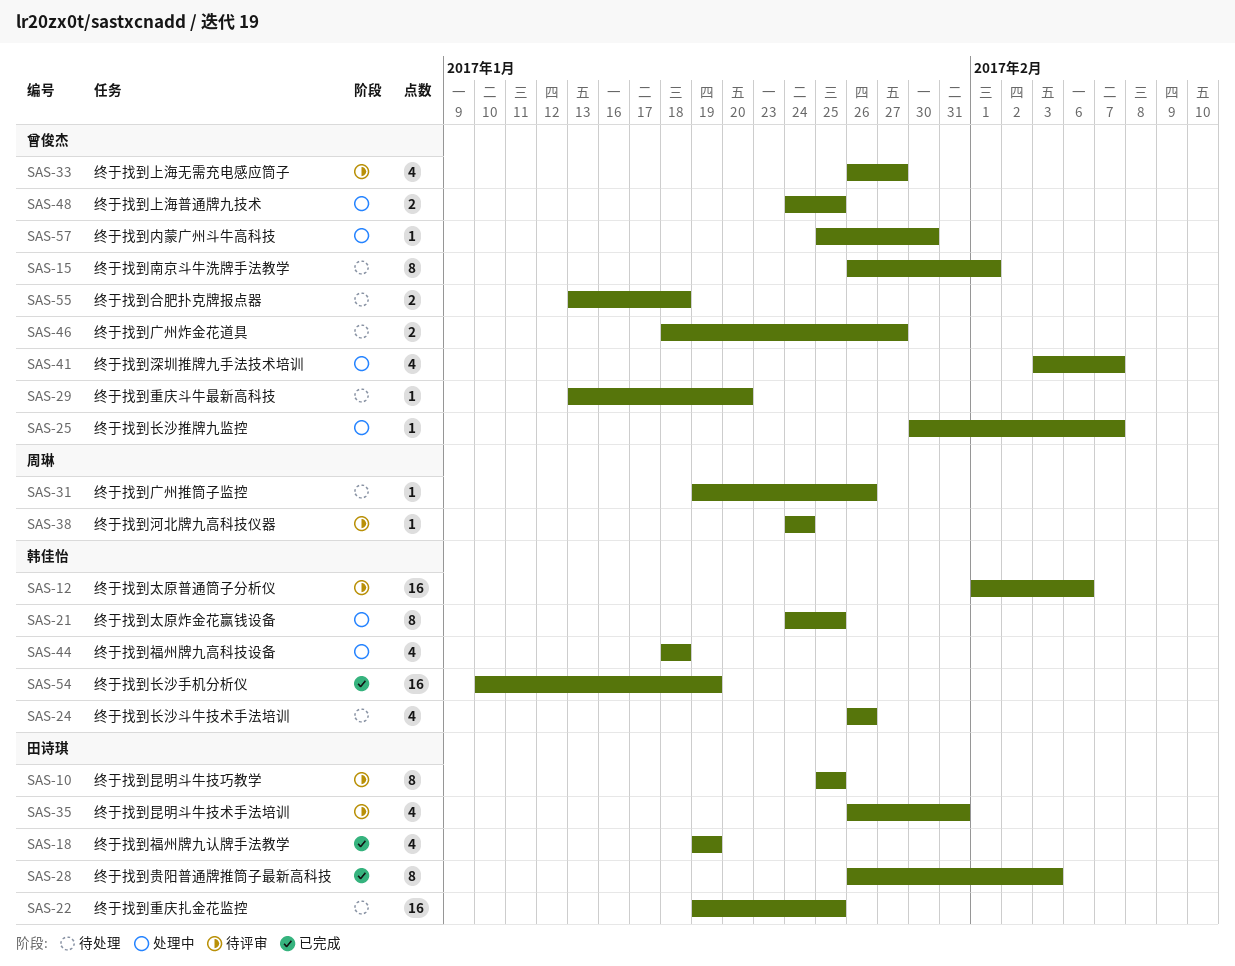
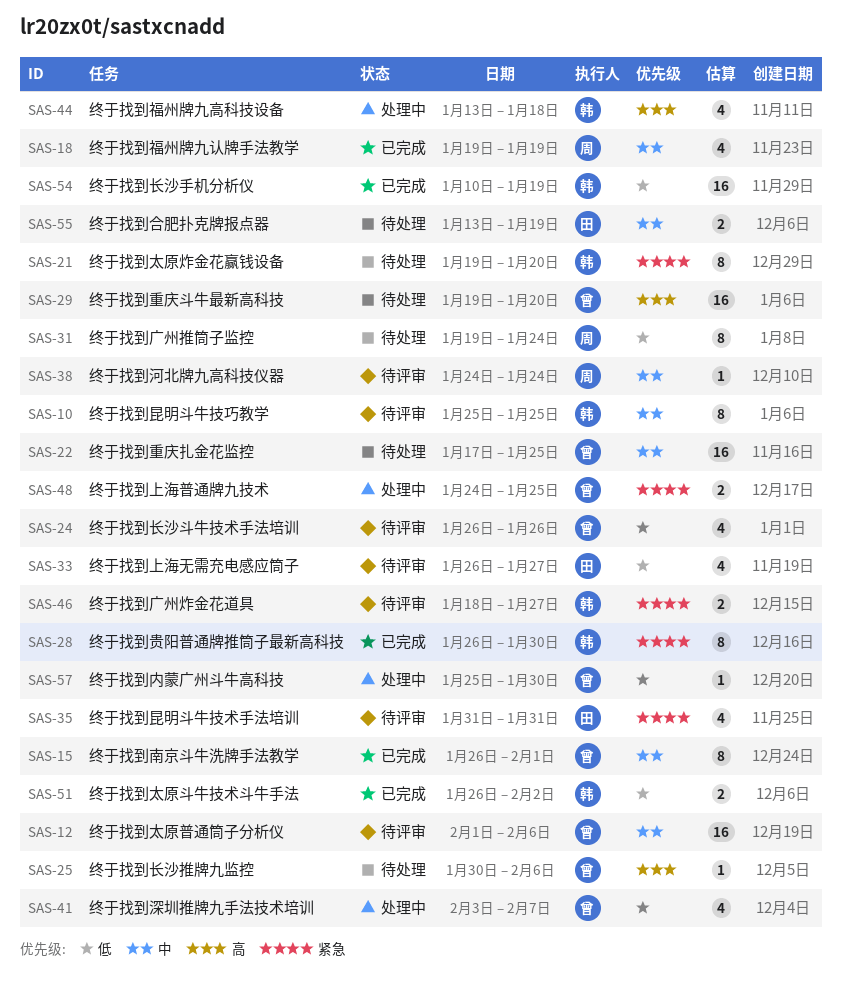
SAS-10, owner: 田诗琪 -> 韩佳怡
SAS-12, owner: 韩佳怡 -> 曾俊杰
SAS-15, status: 待处理 -> 已完成
SAS-18, owner: 田诗琪 -> 周琳
SAS-21, status: 处理中 -> 待处理
SAS-21, start: Jan 24 -> Jan 19
SAS-21, due: Jan 25 -> Jan 20
SAS-22, owner: 田诗琪 -> 曾俊杰
SAS-22, start: Jan 19 -> Jan 17
SAS-24, status: 待处理 -> 待评审
SAS-24, owner: 韩佳怡 -> 曾俊杰
SAS-25, status: 处理中 -> 待处理
SAS-25, due: Feb 7 -> Feb 6
SAS-28, owner: 田诗琪 -> 韩佳怡
SAS-28, due: Feb 3 -> Jan 30
SAS-29, estimate: 1 -> 16
SAS-29, start: Jan 13 -> Jan 19
SAS-31, estimate: 1 -> 8
SAS-31, due: Jan 26 -> Jan 24
SAS-33, owner: 曾俊杰 -> 田诗琪
SAS-35, start: Jan 26 -> Jan 31
SAS-44, start: Jan 18 -> Jan 13
SAS-46, status: 待处理 -> 待评审
SAS-46, owner: 曾俊杰 -> 韩佳怡
SAS-51: none -> present
SAS-55, owner: 曾俊杰 -> 田诗琪
SAS-55, due: Jan 18 -> Jan 19

